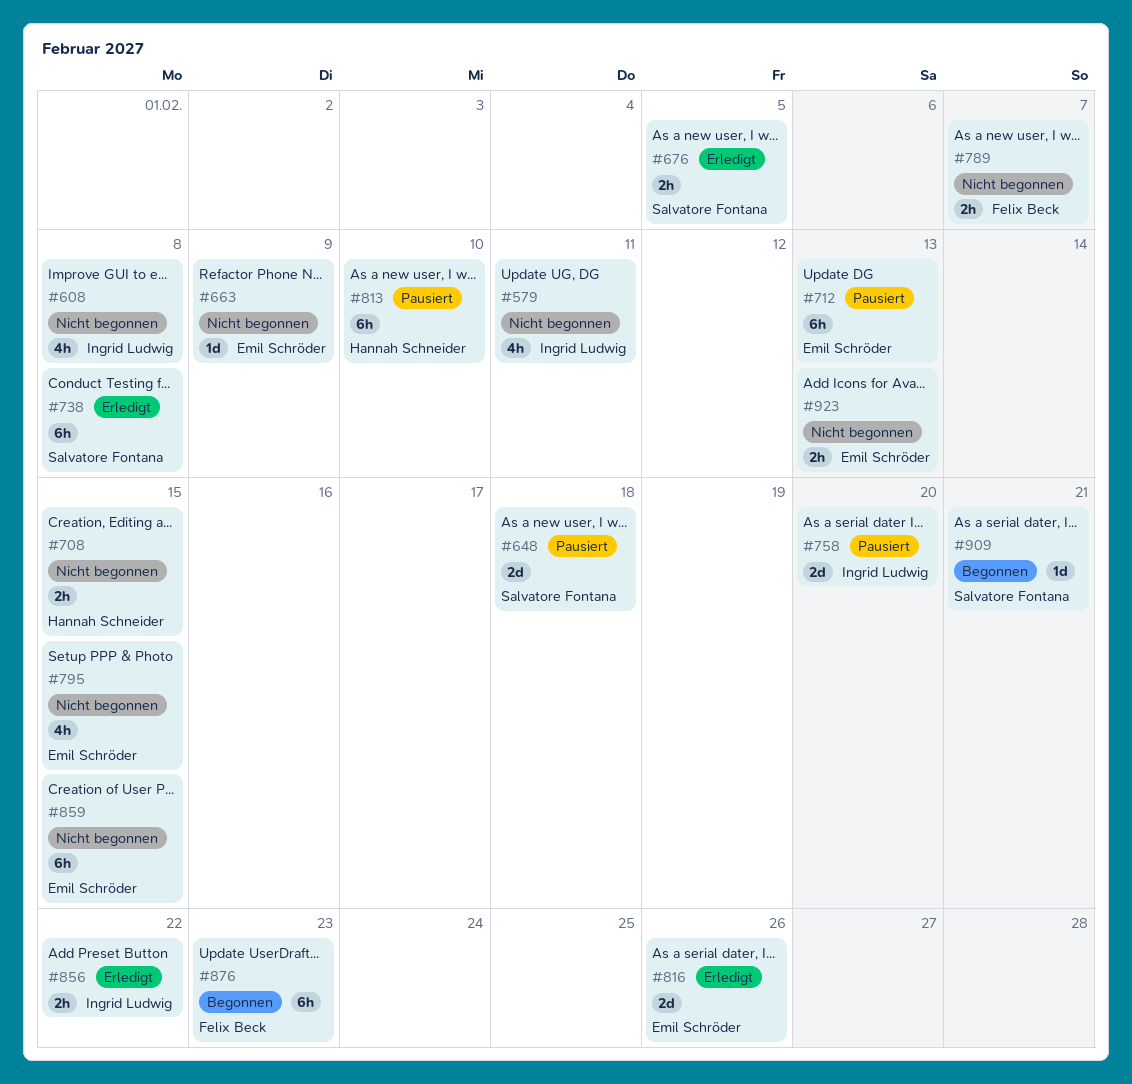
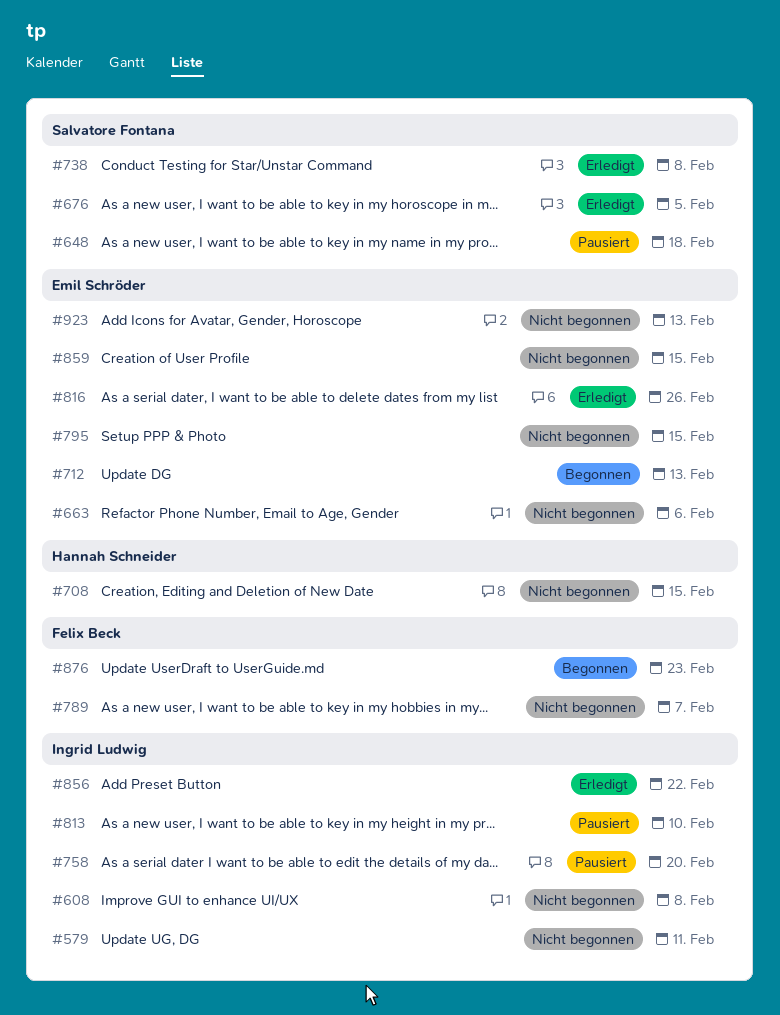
#663, due: Feb 9 -> Feb 6
#712, status: Pausiert -> Begonnen
#813, owner: Hannah Schneider -> Ingrid Ludwig
#909: present -> none

